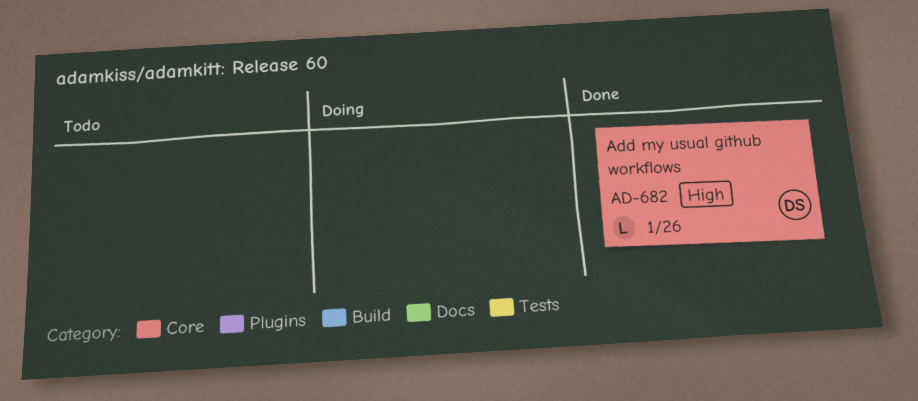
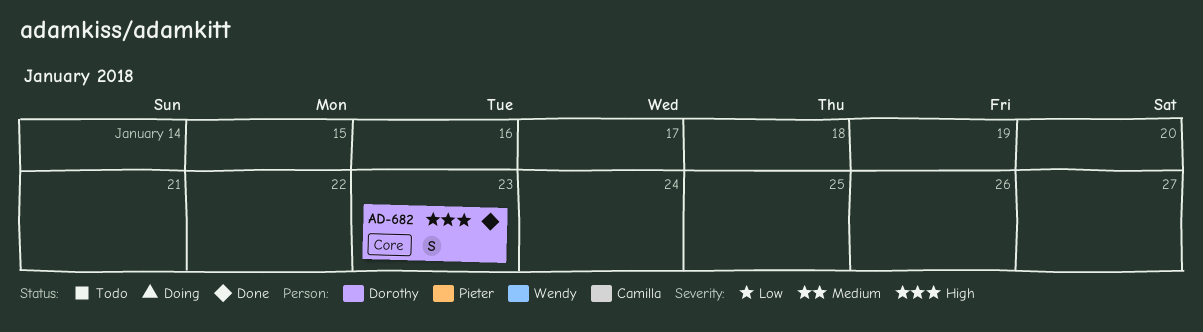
AD-682, estimate: L -> S
AD-682, due: Jan 26 -> Jan 23

